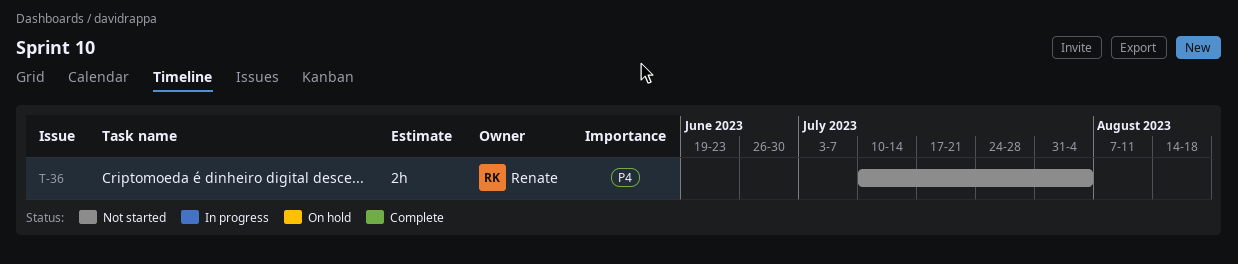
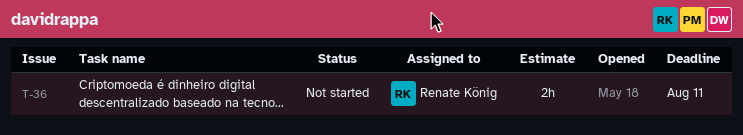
T-36, due: Aug 4 -> Aug 11

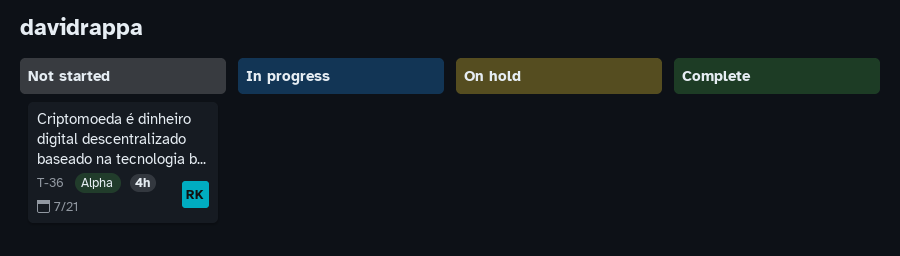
T-36, estimate: 2h -> 4h
T-36, due: Aug 11 -> Jul 21

